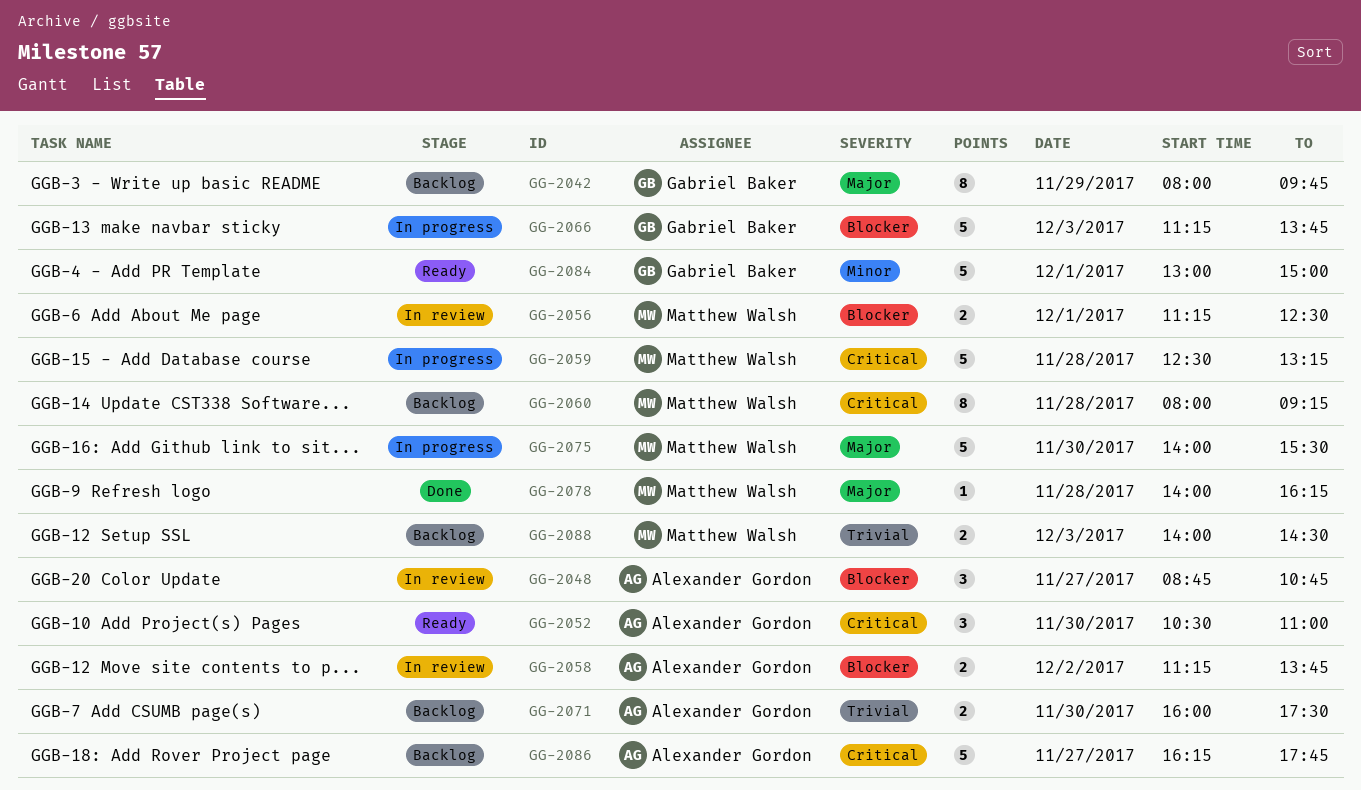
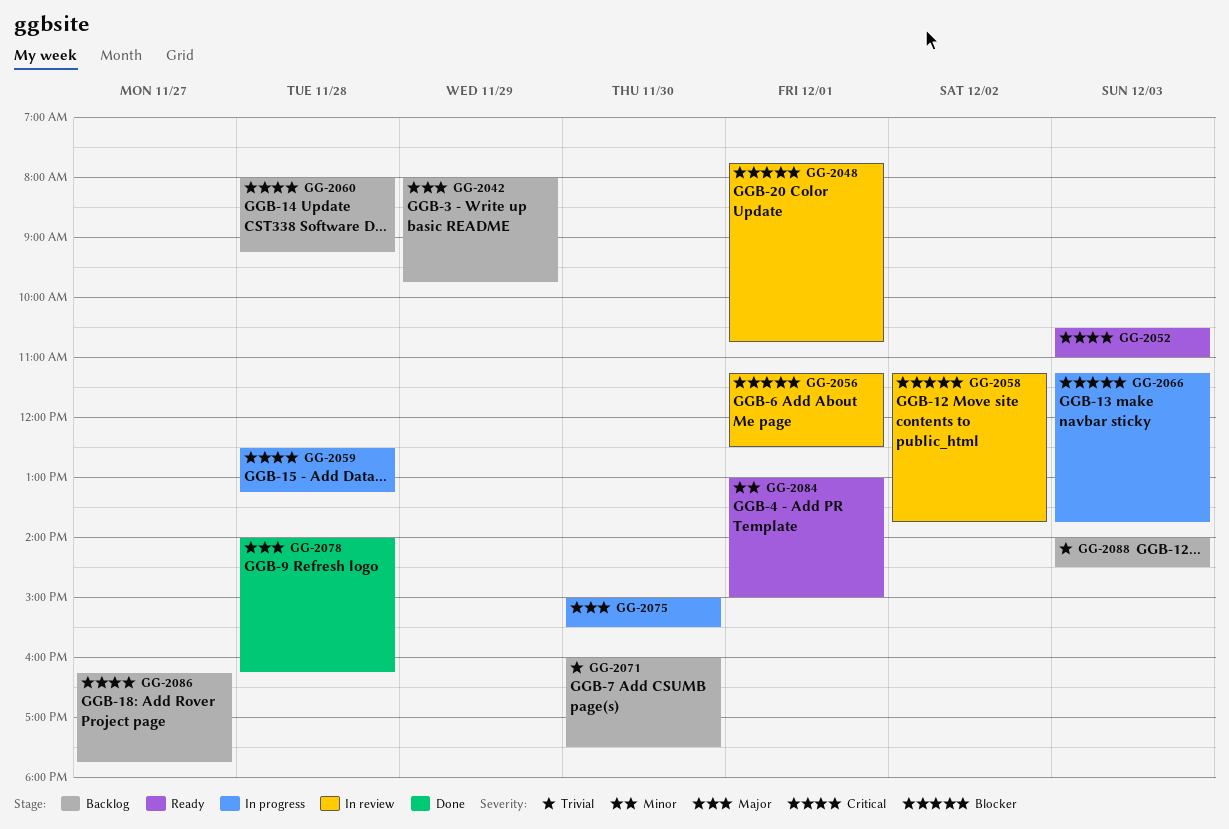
GG-2048, day: Nov 27 -> Dec 1
GG-2048, begins: 08:45 -> 07:45
GG-2052, day: Nov 30 -> Dec 3
GG-2075, begins: 14:00 -> 15:00

